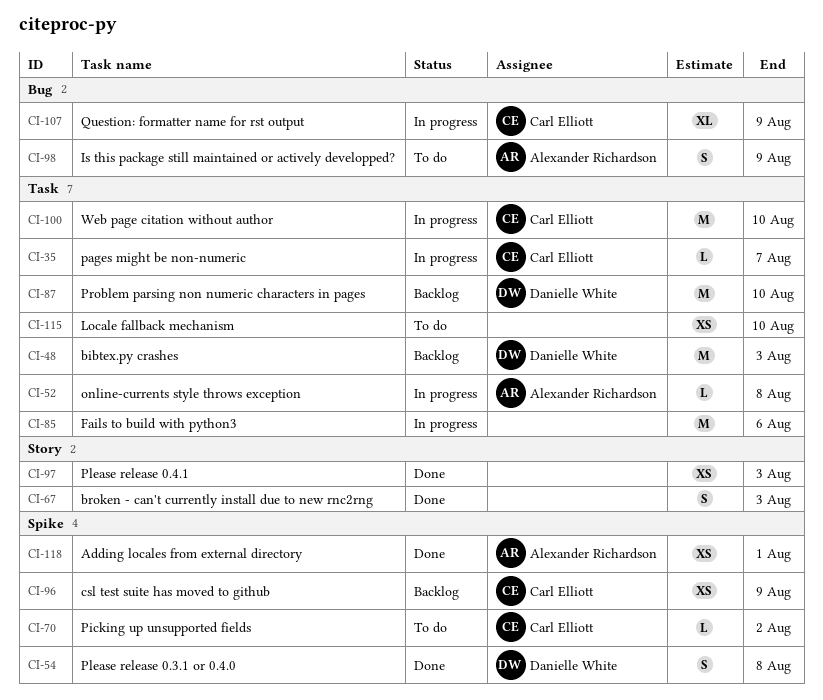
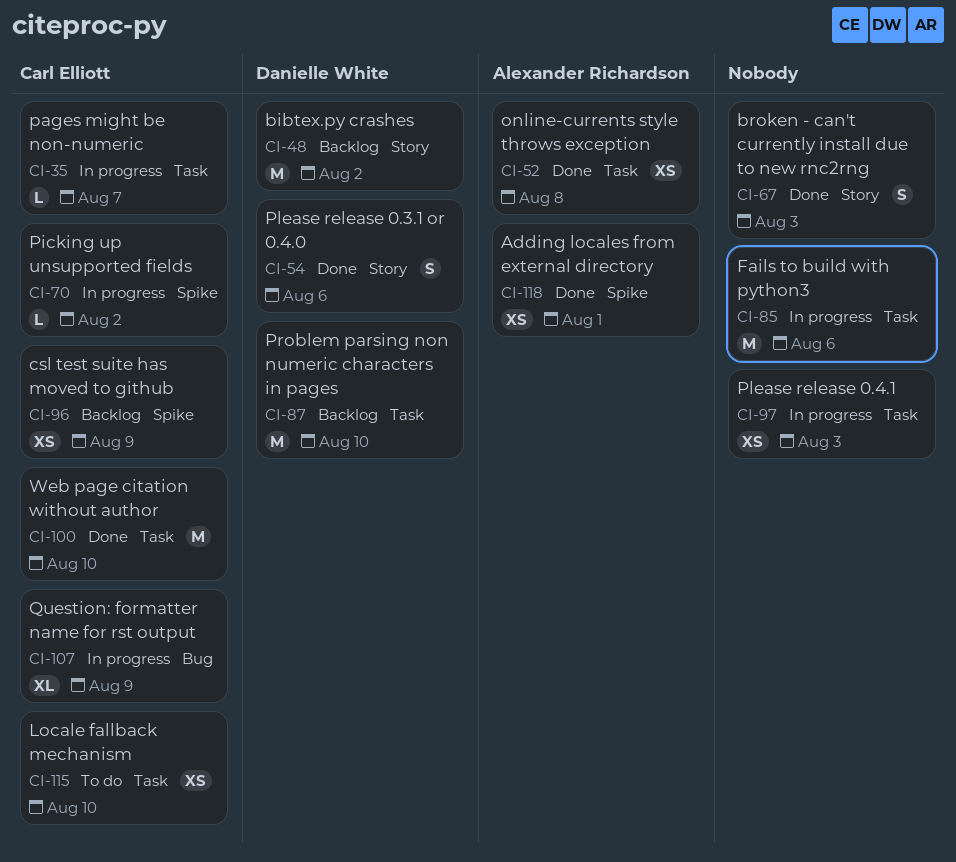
CI-48, label: Task -> Story
CI-48, due: Aug 3 -> Aug 2
CI-52, status: In progress -> Done
CI-52, estimate: L -> XS
CI-54, label: Spike -> Story
CI-54, due: Aug 8 -> Aug 6
CI-70, status: To do -> In progress
CI-97, status: Done -> In progress
CI-97, label: Story -> Task
CI-98: present -> none
CI-100, status: In progress -> Done
CI-115, owner: none -> Carl Elliott

